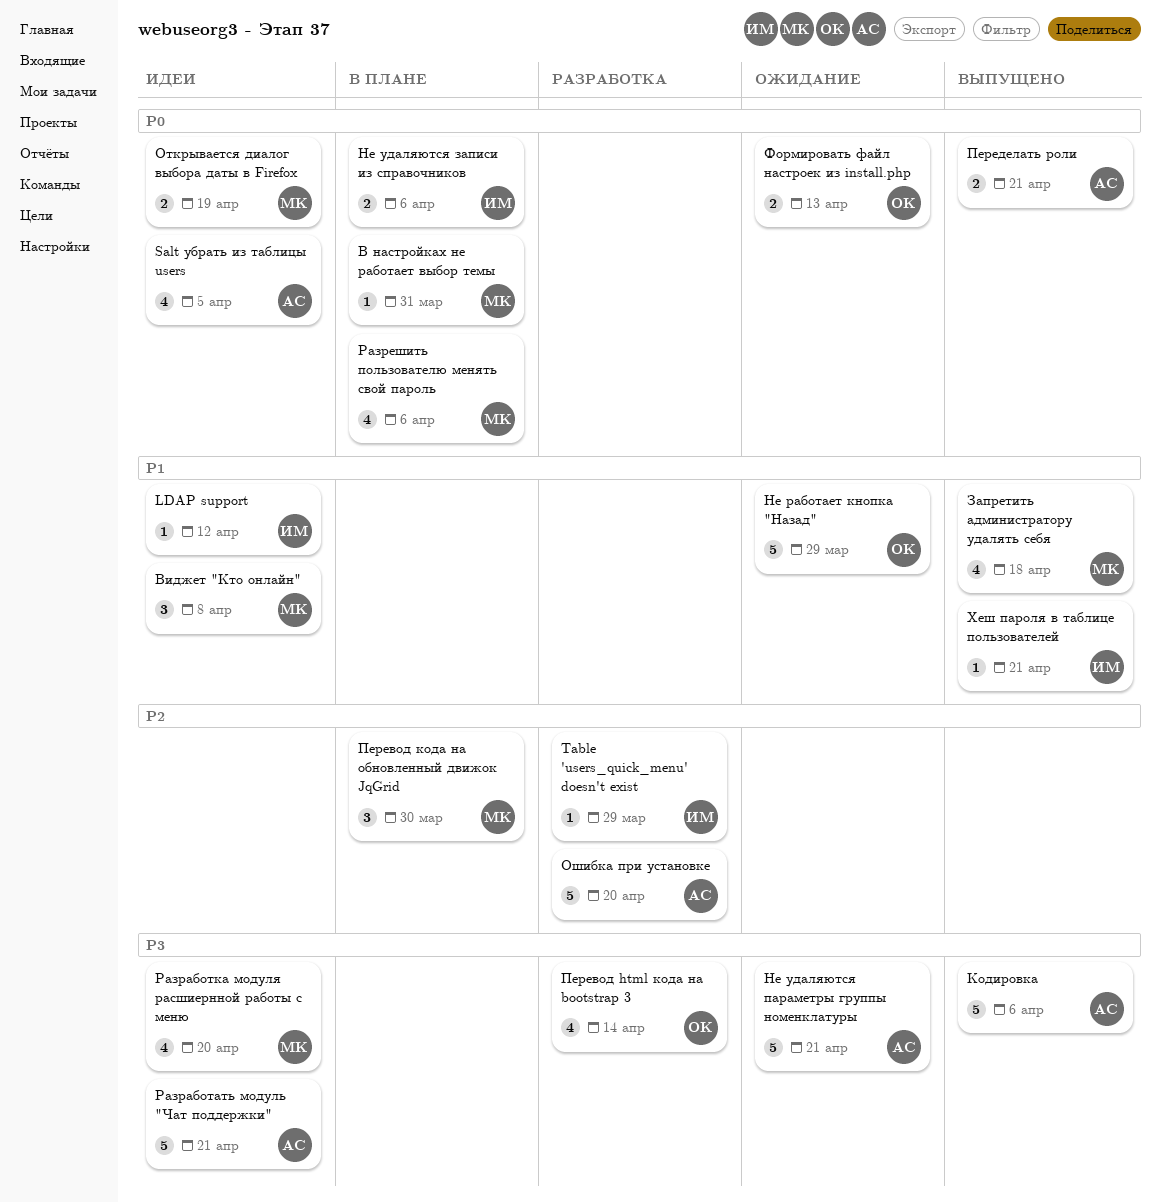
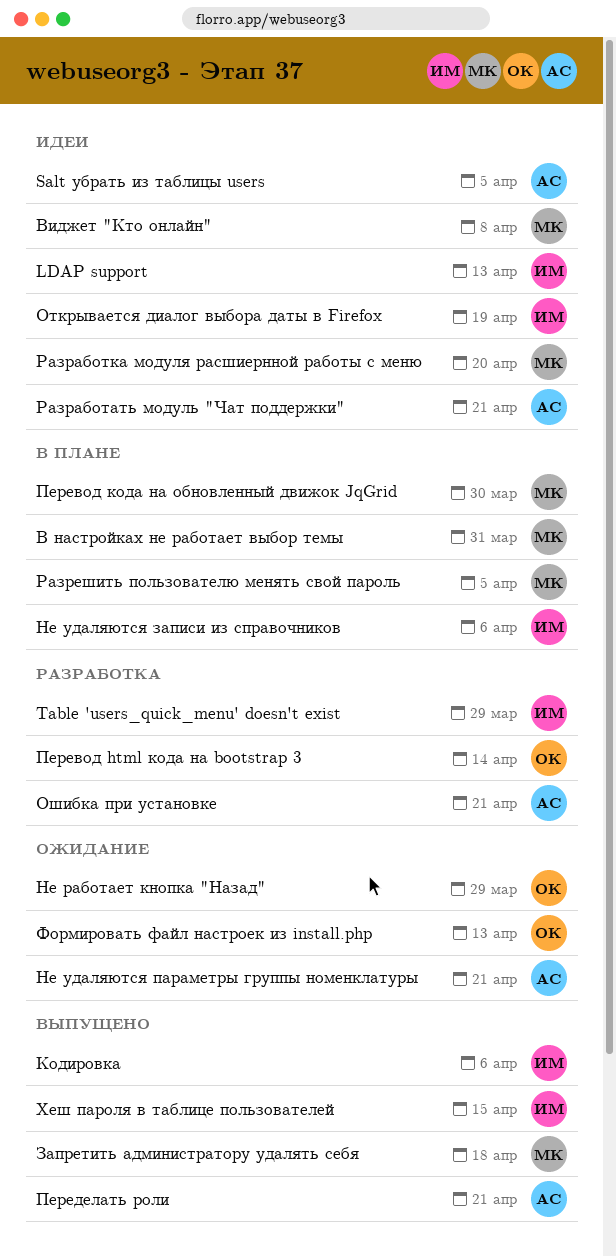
LDAP support, due: Apr 12 -> Apr 13
Кодировка, owner: АС -> ИМ
Открывается диалог выбора даты в Firefox, owner: МК -> ИМ
Ошибка при установке, due: Apr 20 -> Apr 21
Разрешить пользователю менять свой пароль, due: Apr 6 -> Apr 5
Хеш пароля в таблице пользователей, due: Apr 21 -> Apr 15

